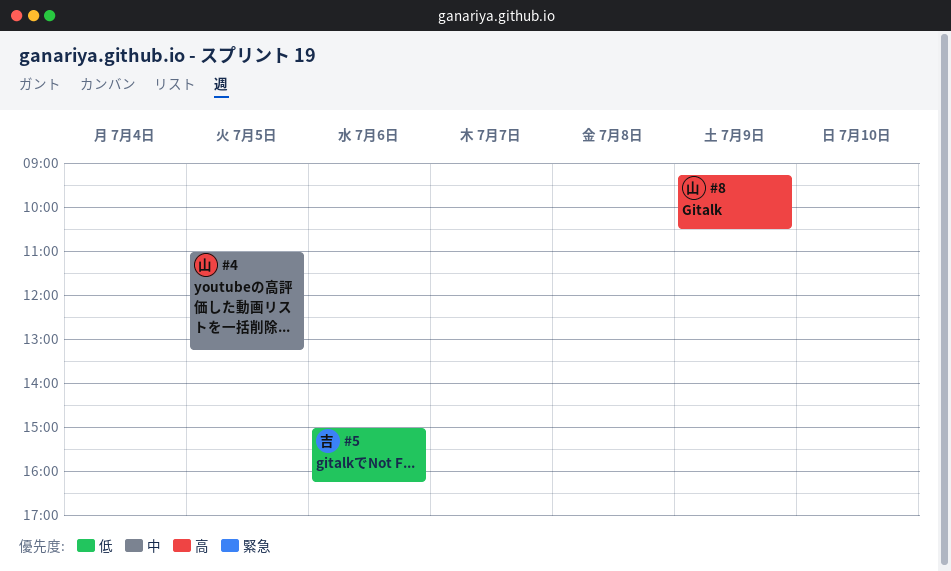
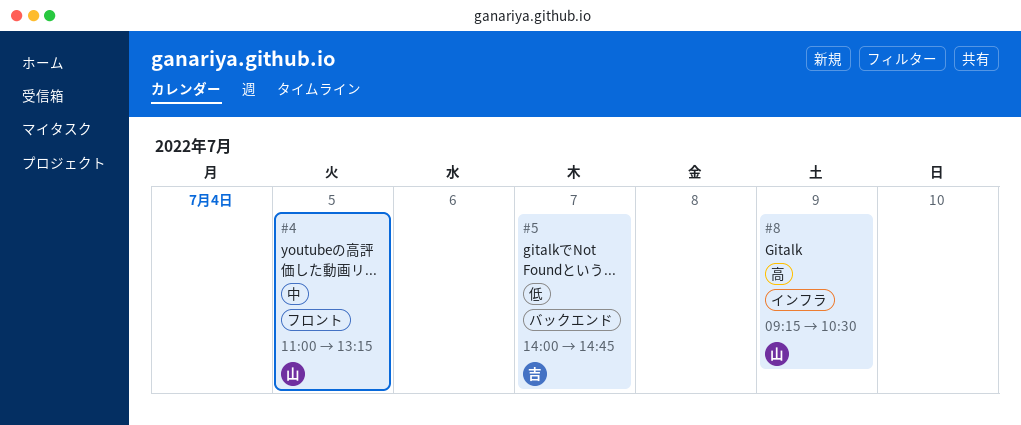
#5, day: Jul 6 -> Jul 7
#5, begins: 15:00 -> 14:00
#5, ends: 16:15 -> 14:45

